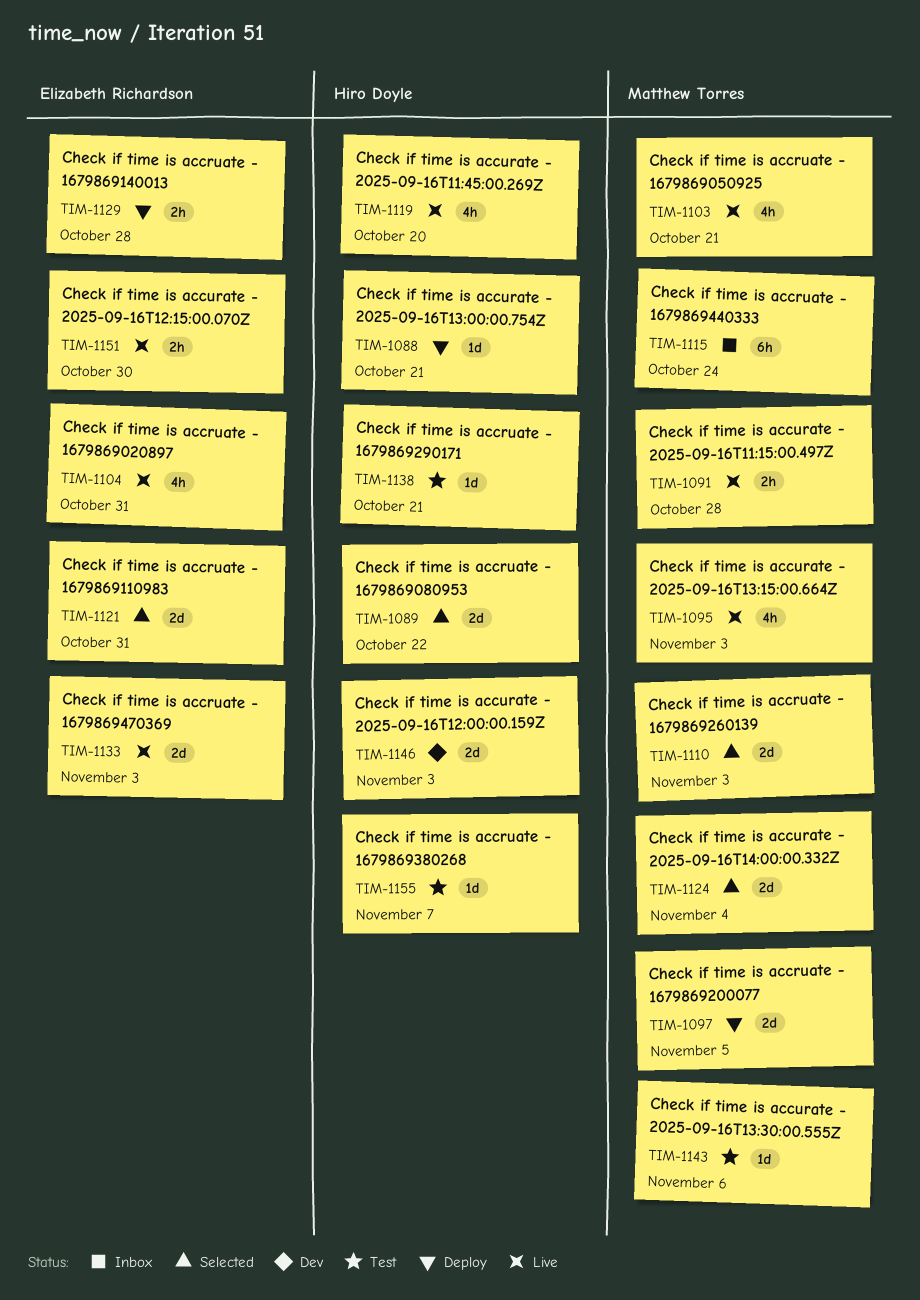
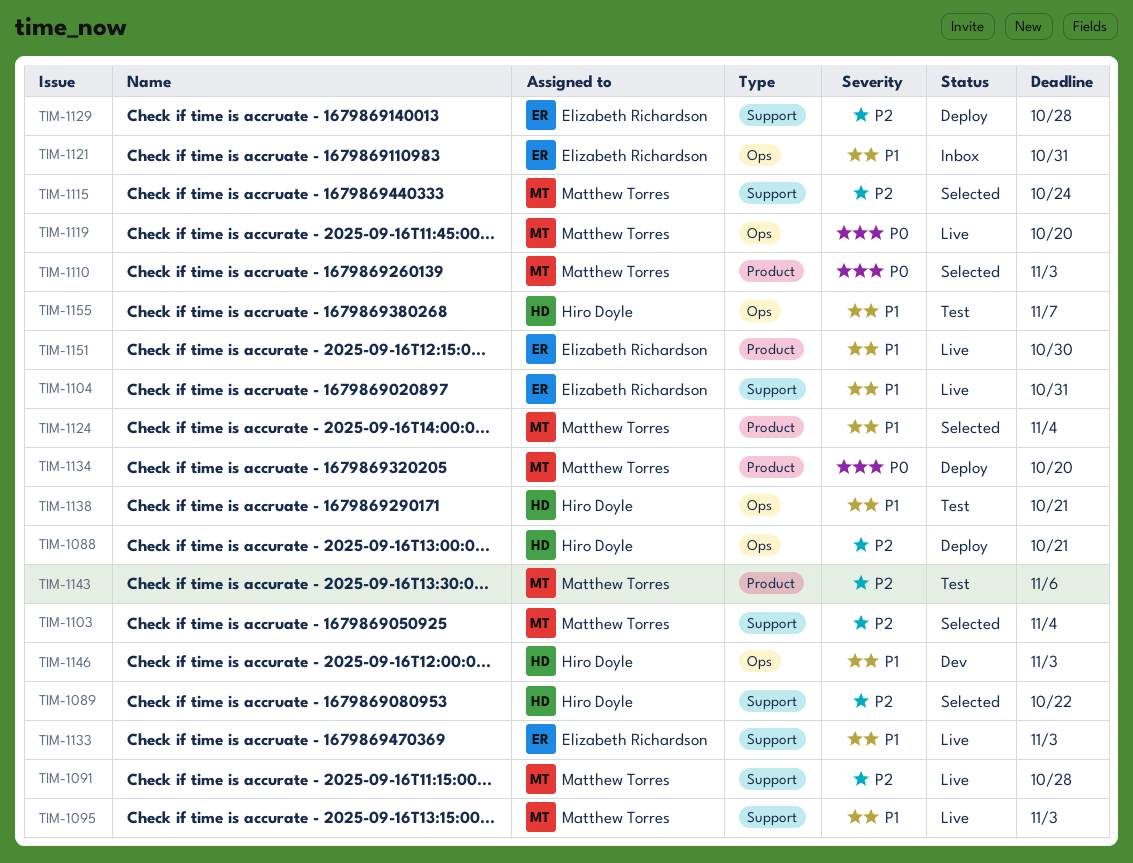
TIM-1097: present -> none
TIM-1103, status: Live -> Selected
TIM-1103, due: Oct 21 -> Nov 4
TIM-1115, status: Inbox -> Selected
TIM-1119, owner: Hiro Doyle -> Matthew Torres
TIM-1121, status: Selected -> Inbox
TIM-1134: none -> present

